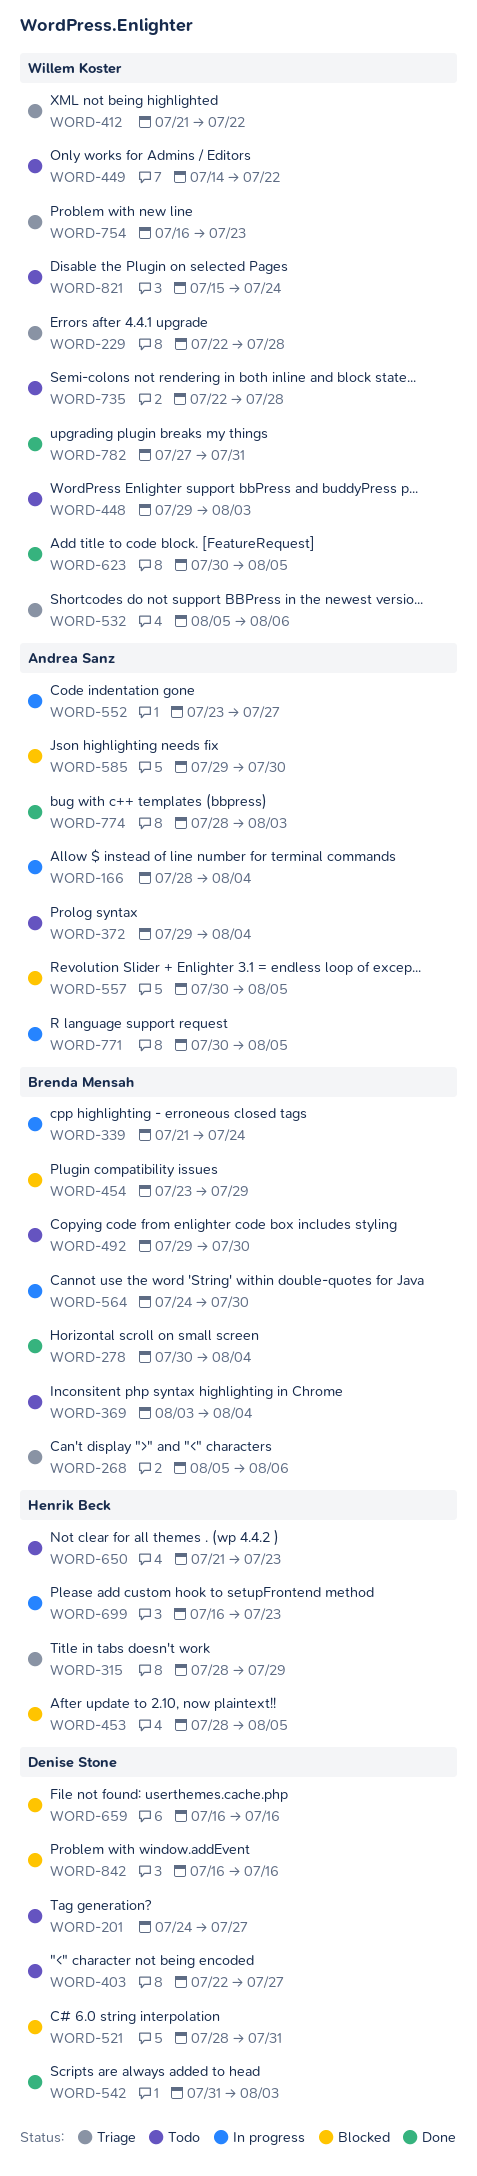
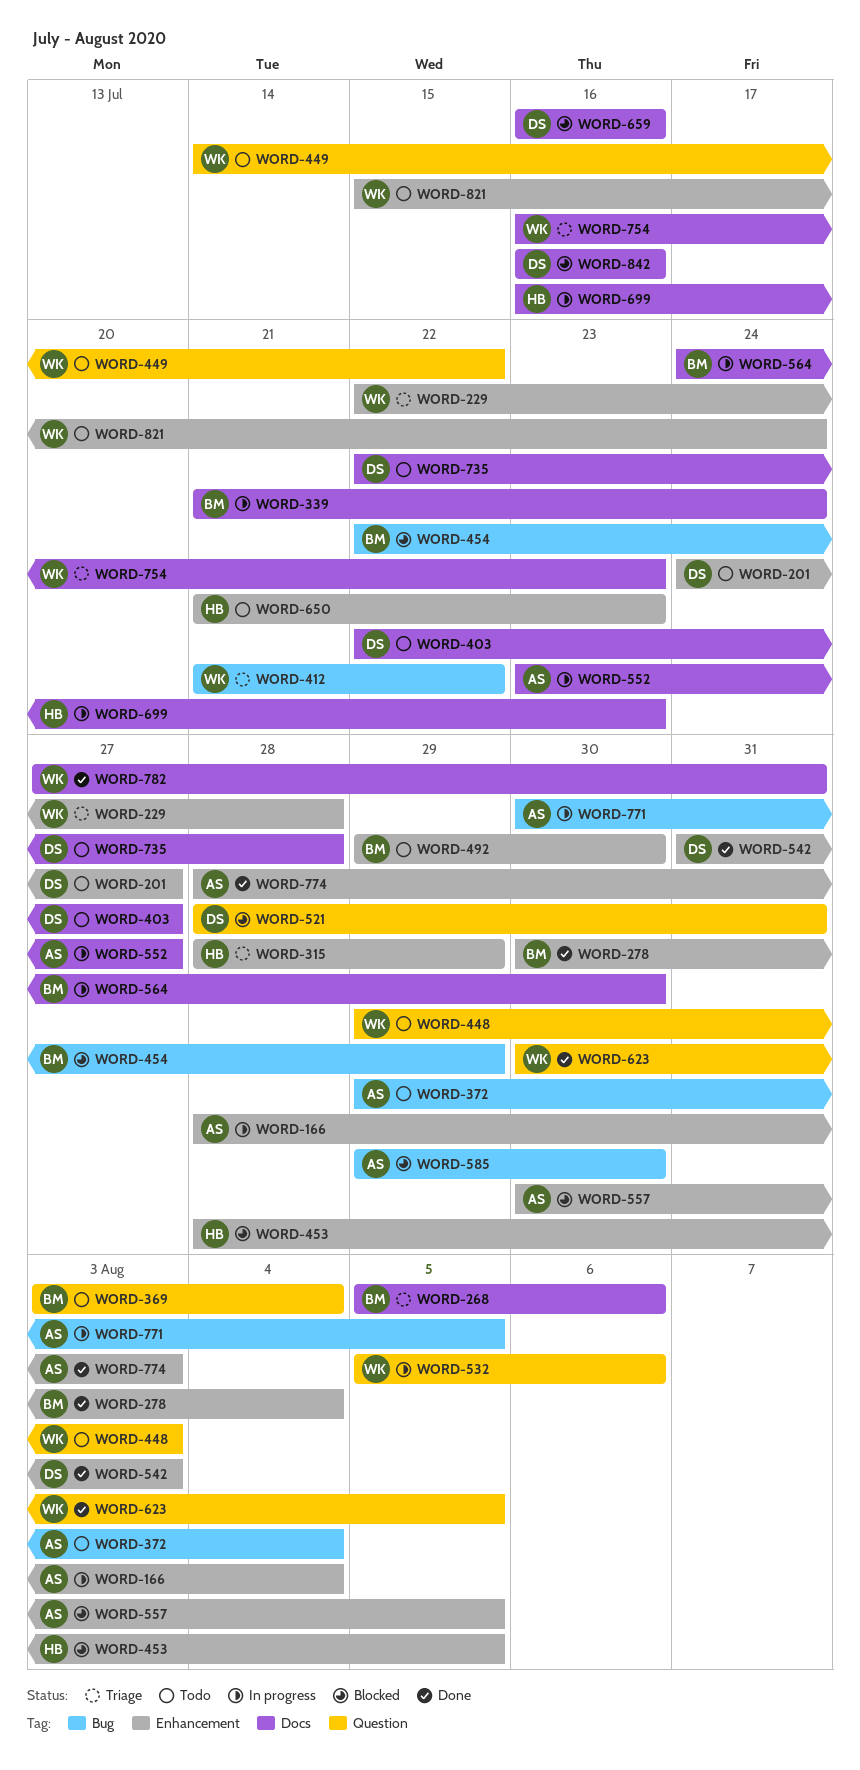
WORD-454, start: Jul 23 -> Jul 22
WORD-532, status: Triage -> In progress
WORD-735, owner: Willem Koster -> Denise Stone

